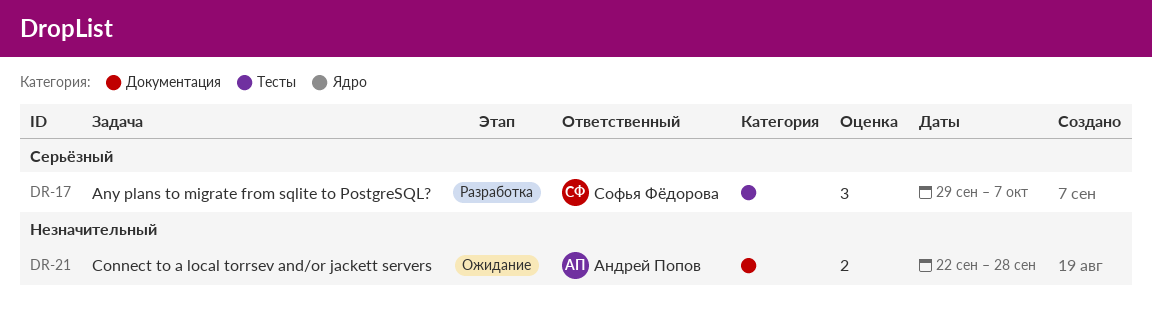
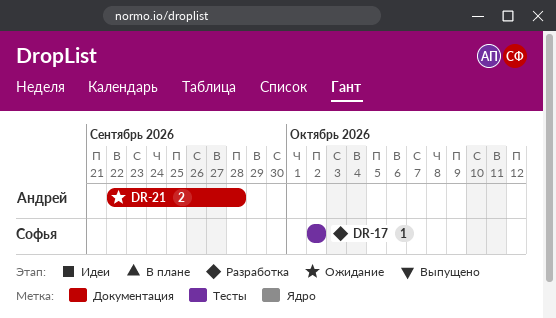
DR-17, estimate: 3 -> 1
DR-17, start: Sep 29 -> Oct 2
DR-17, due: Oct 7 -> Oct 2

